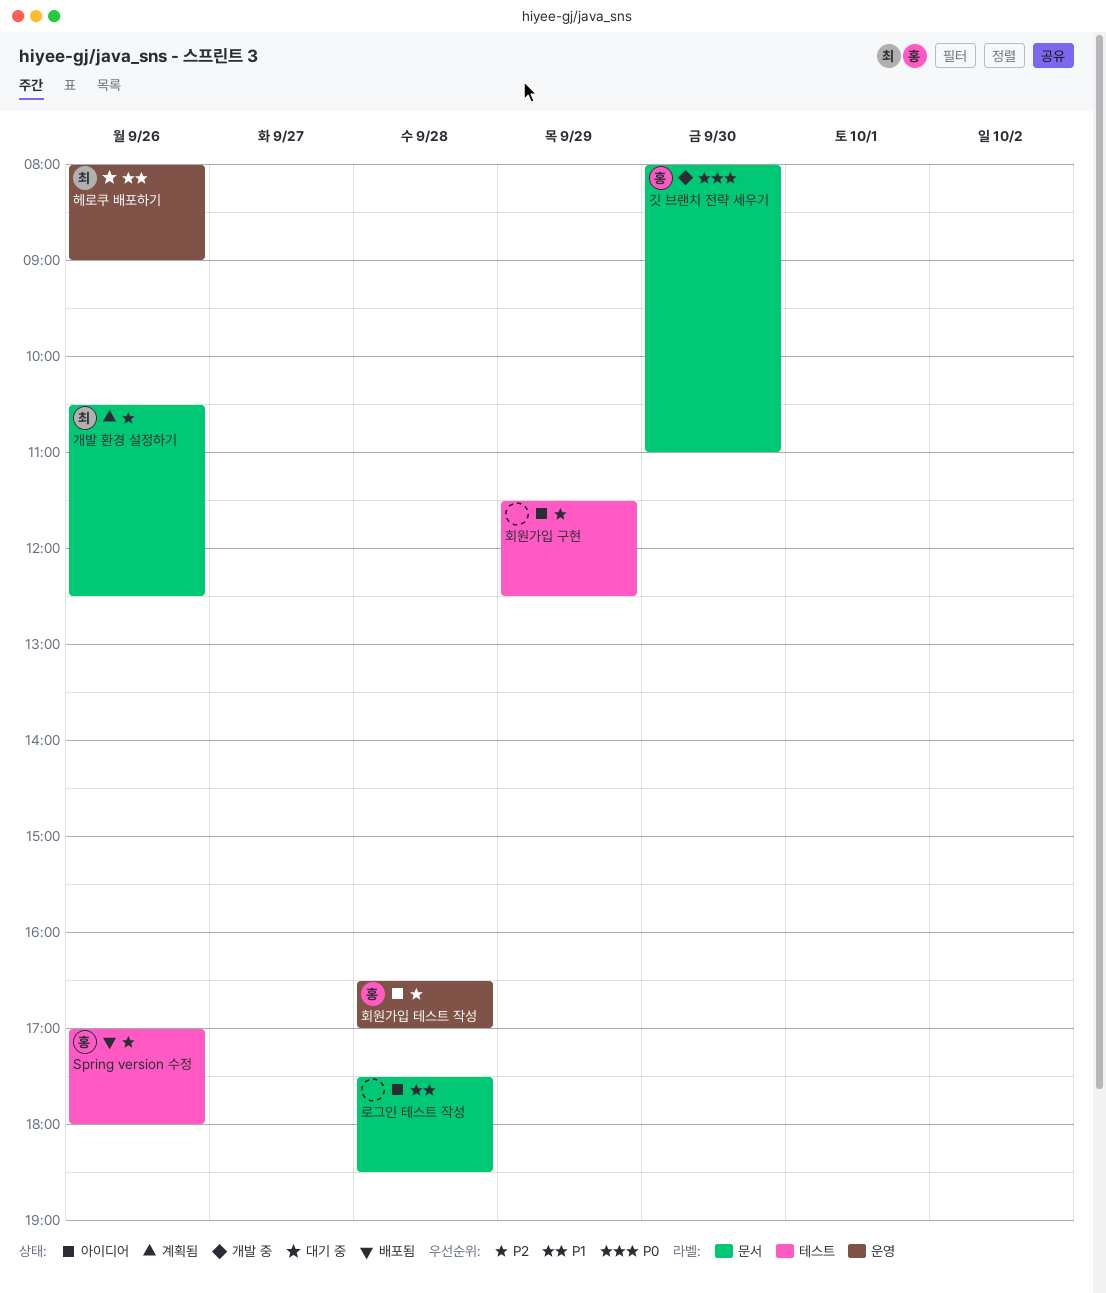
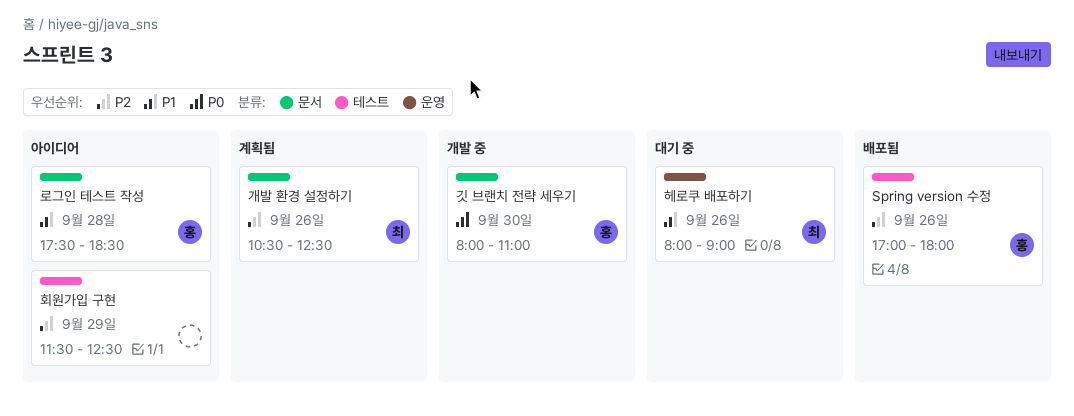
로그인 테스트 작성, owner: none -> 홍
회원가입 테스트 작성: present -> none

